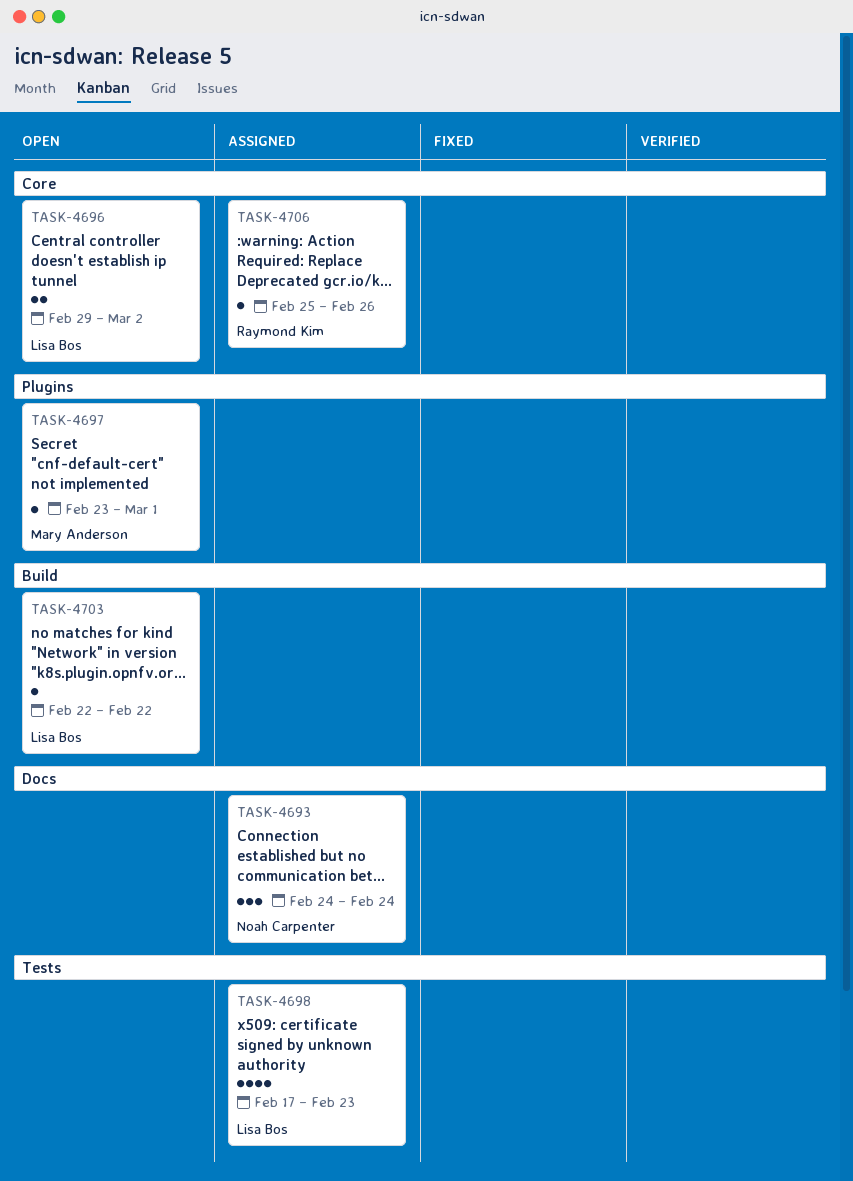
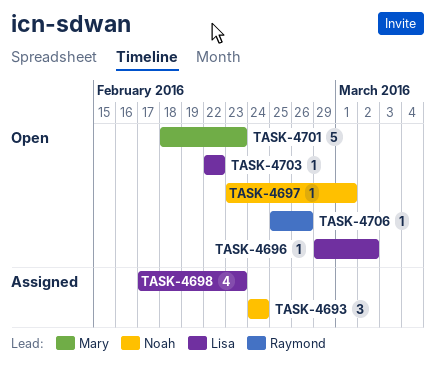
TASK-4696, estimate: 2 -> 1
TASK-4697, owner: Mary Anderson -> Noah Carpenter
TASK-4701: none -> present
TASK-4706, status: Assigned -> Open

